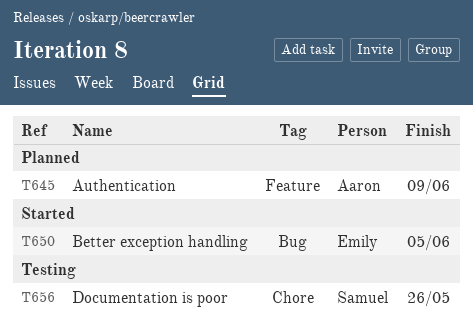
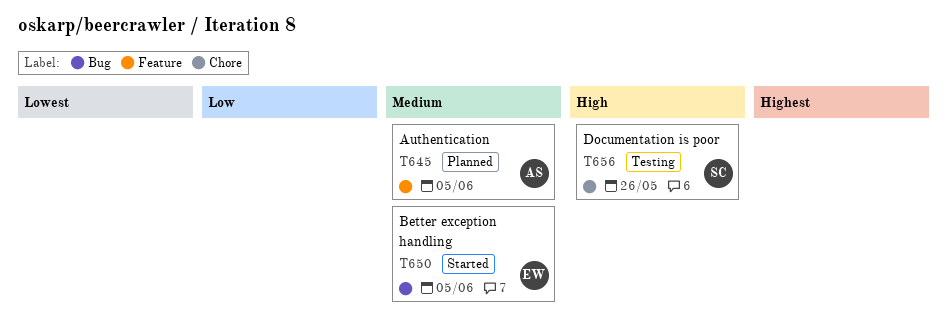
T645, due: Jun 9 -> Jun 5

